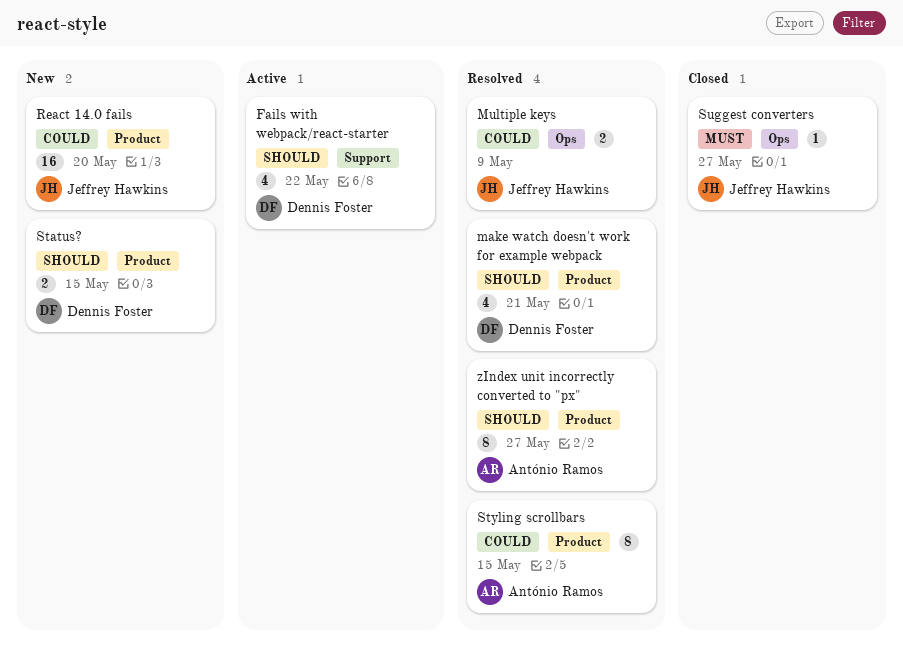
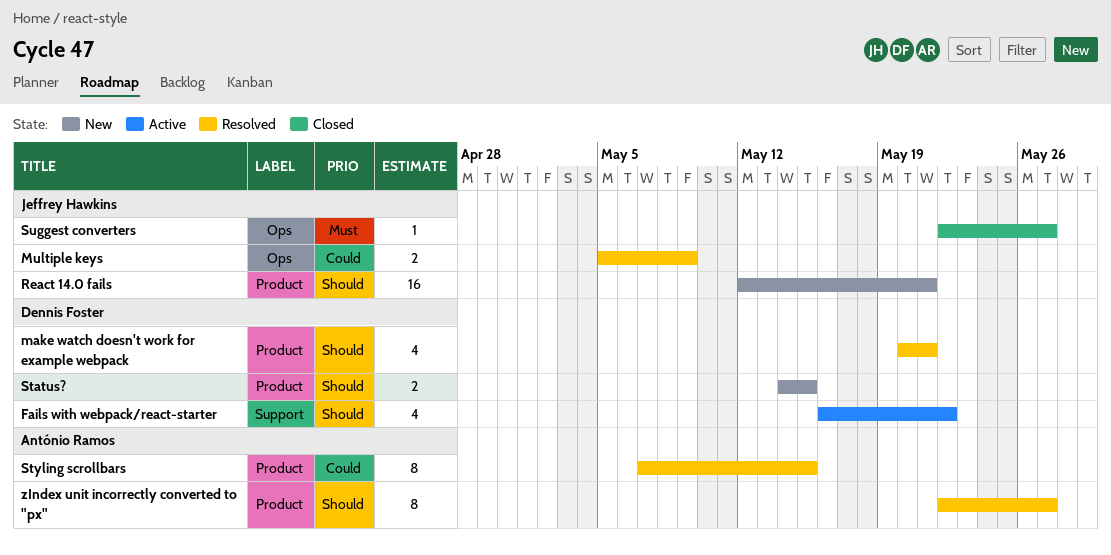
React 14.0 fails, priority: Could -> Should
React 14.0 fails, due: May 20 -> May 21

